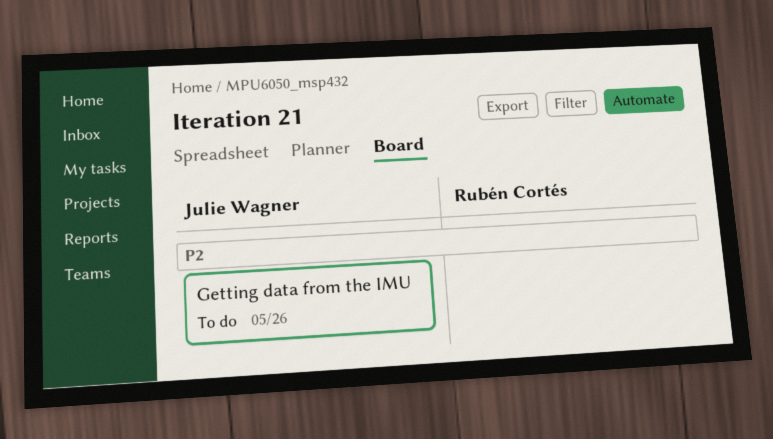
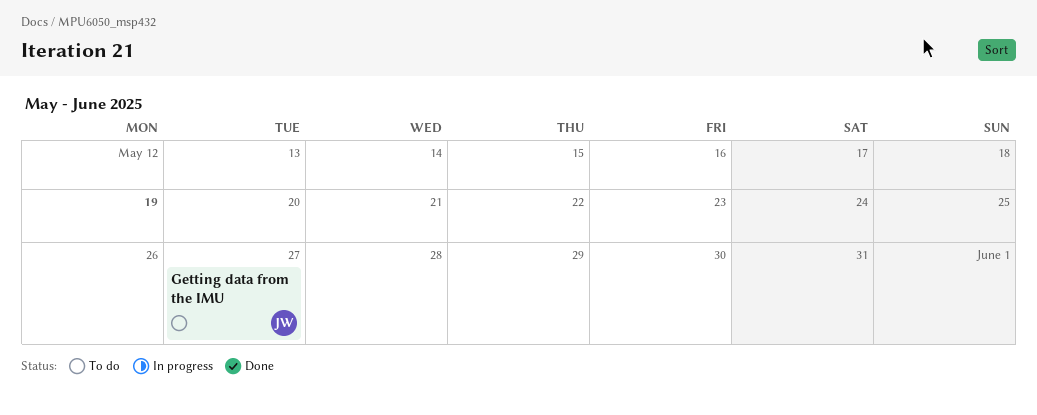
Getting data from the IMU, due: May 26 -> May 27

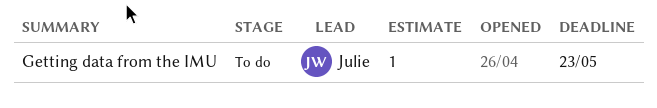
Getting data from the IMU, due: May 27 -> May 23

